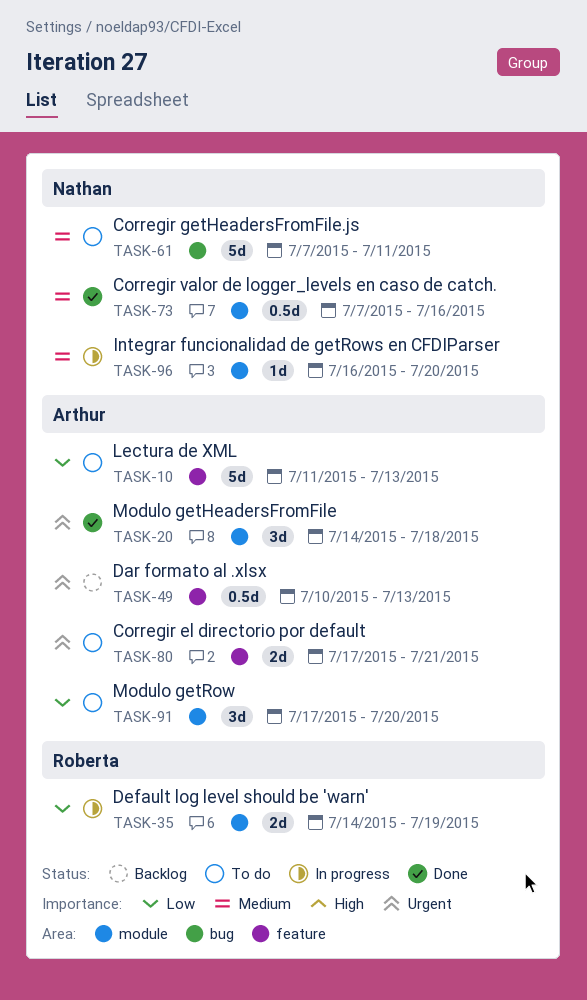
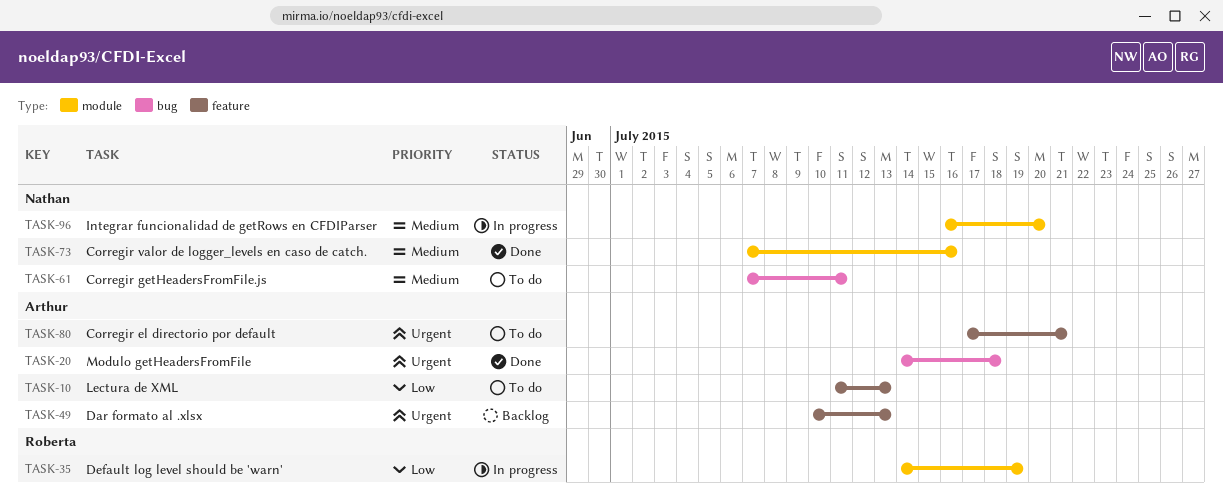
TASK-20, label: module -> bug
TASK-91: present -> none

